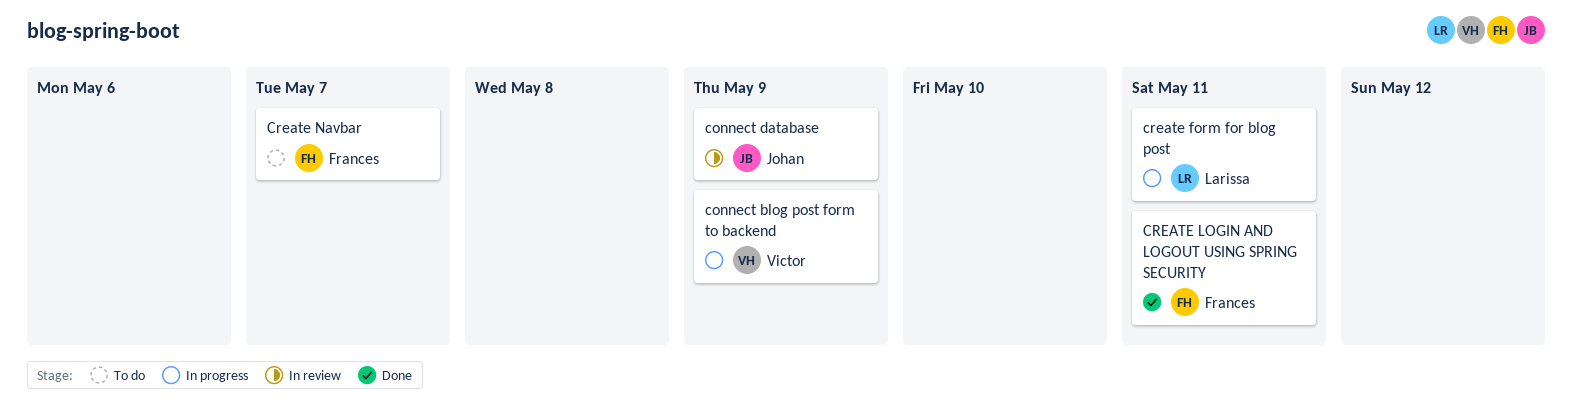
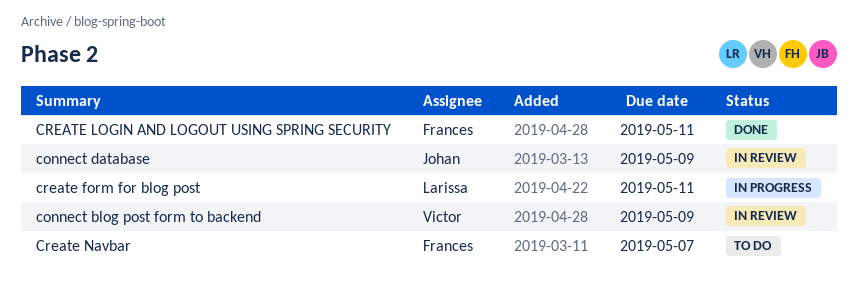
connect blog post form to backend, status: In progress -> In review

